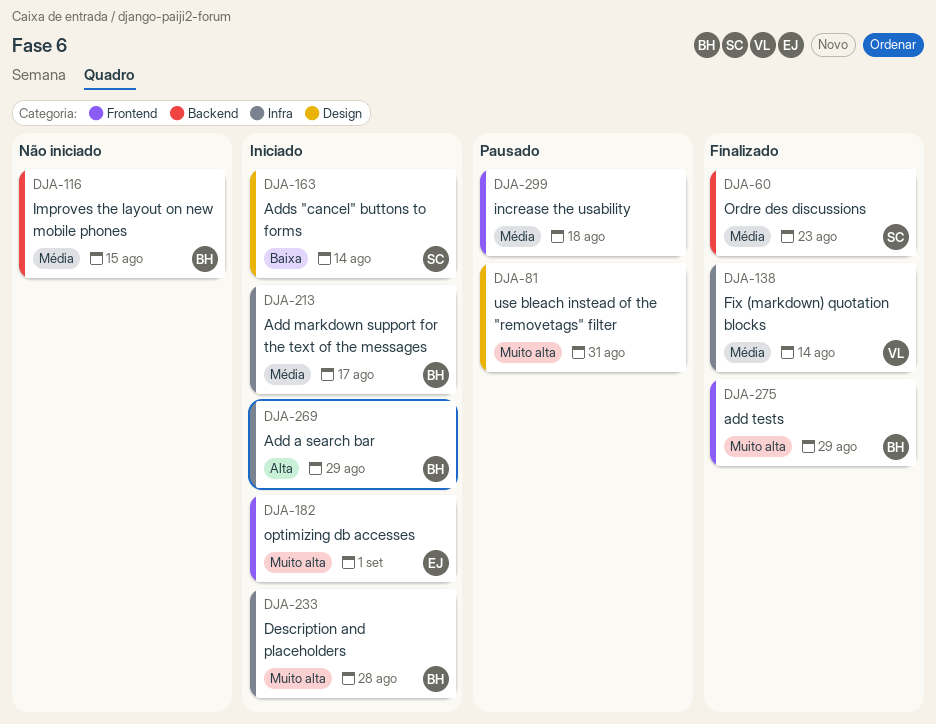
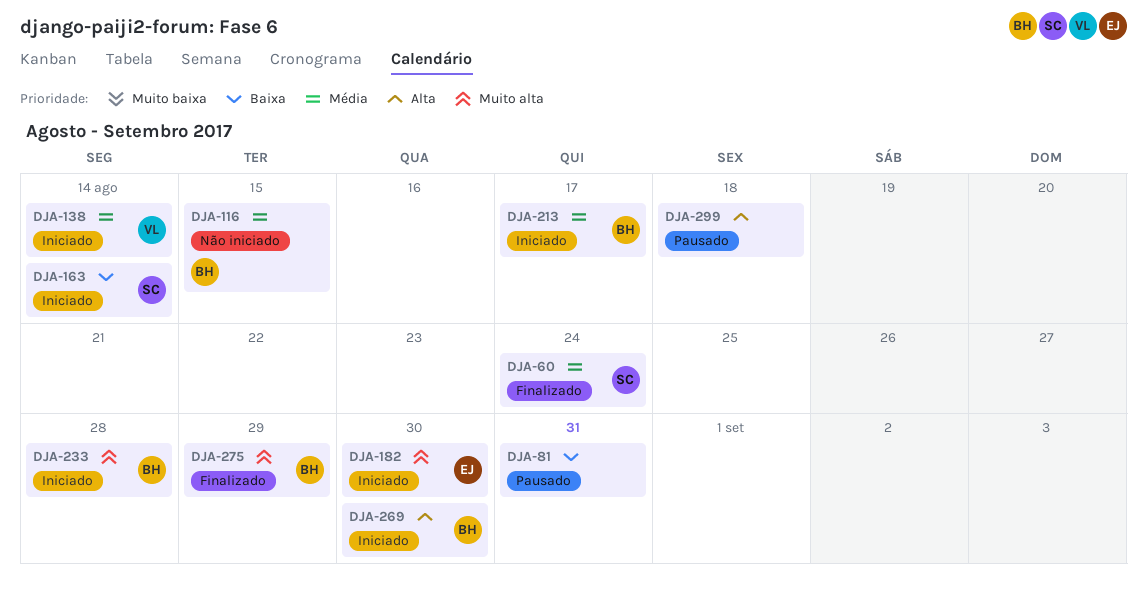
DJA-60, due: Aug 23 -> Aug 24
DJA-81, priority: Muito alta -> Baixa
DJA-138, status: Finalizado -> Iniciado
DJA-182, due: Sep 1 -> Aug 30
DJA-269, due: Aug 29 -> Aug 30
DJA-299, priority: Média -> Alta

